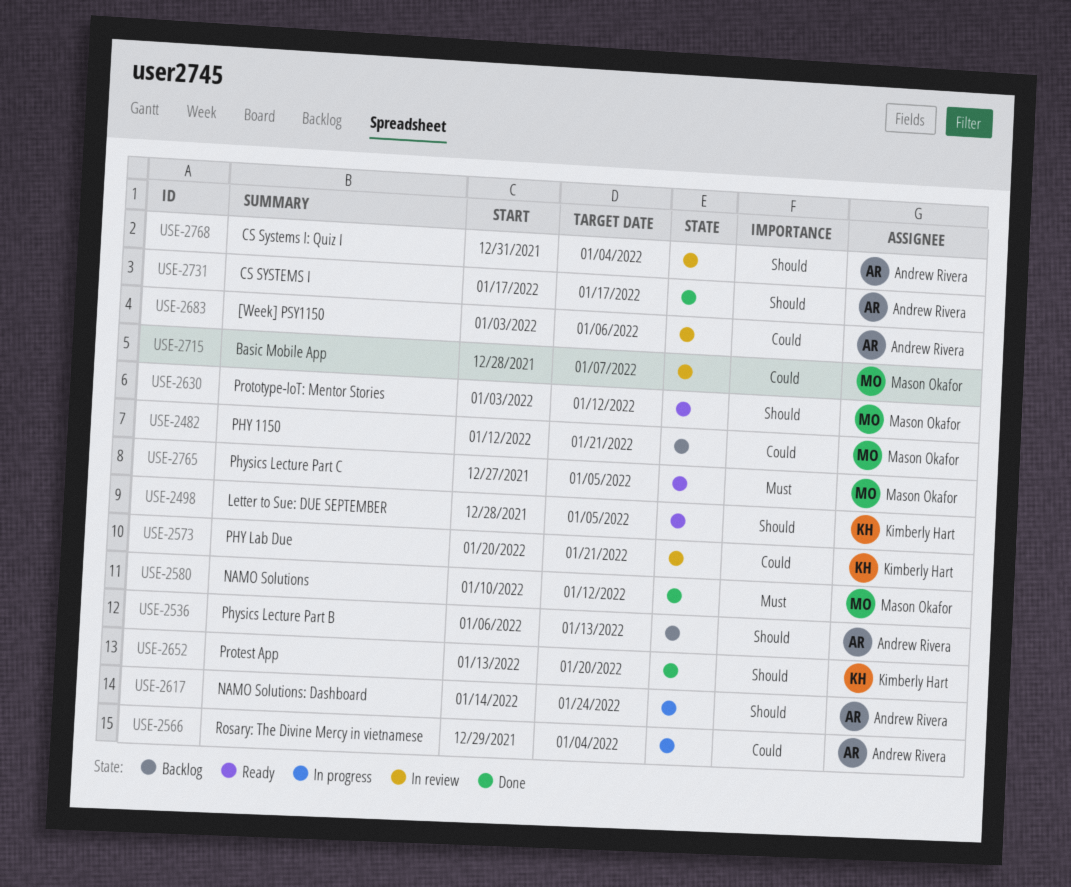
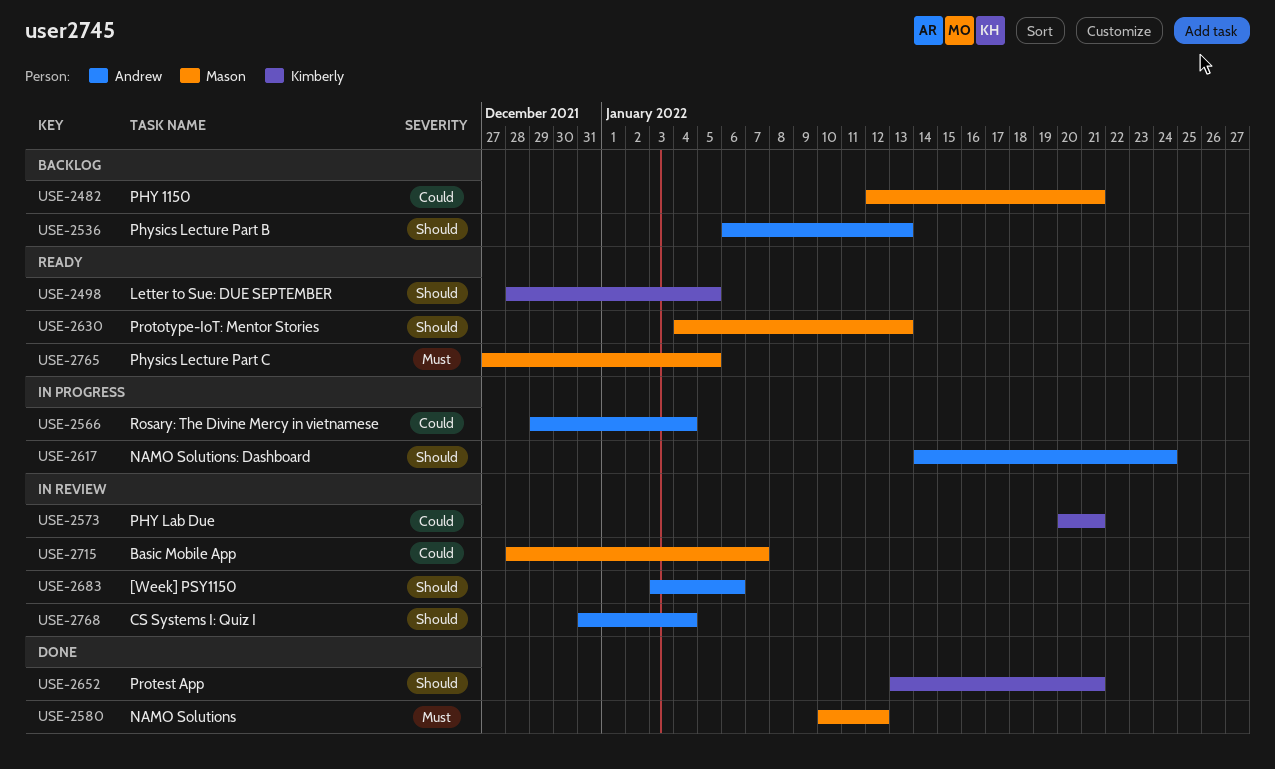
USE-2630, start: Jan 3 -> Jan 4
USE-2630, due: Jan 12 -> Jan 13
USE-2652, due: Jan 20 -> Jan 21
USE-2683, priority: Could -> Should
USE-2731: present -> none

